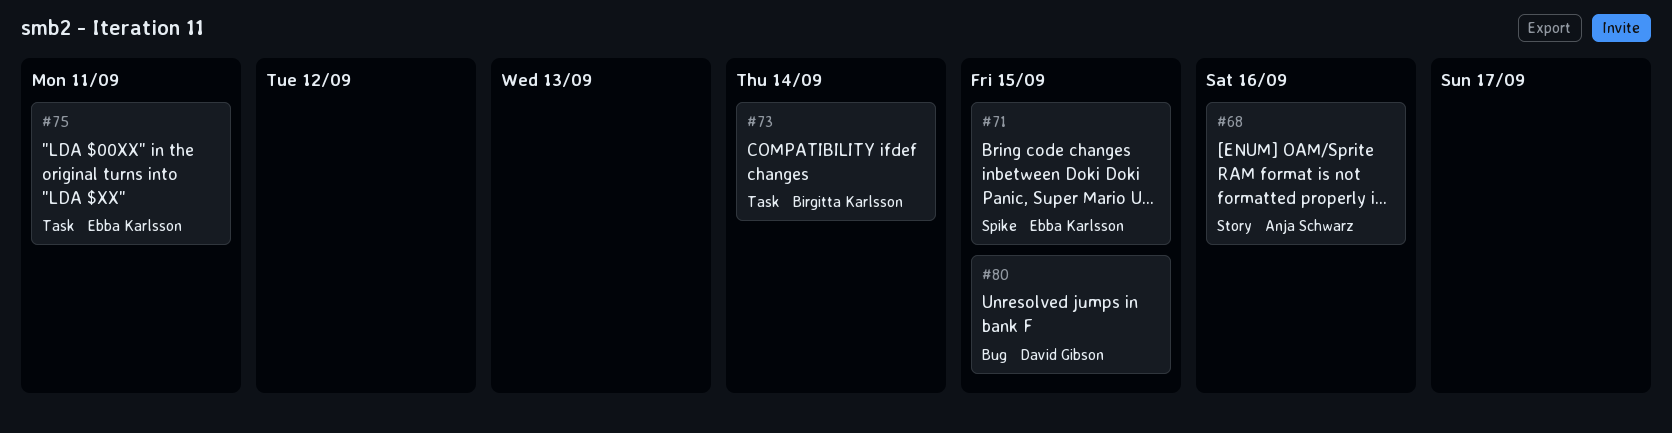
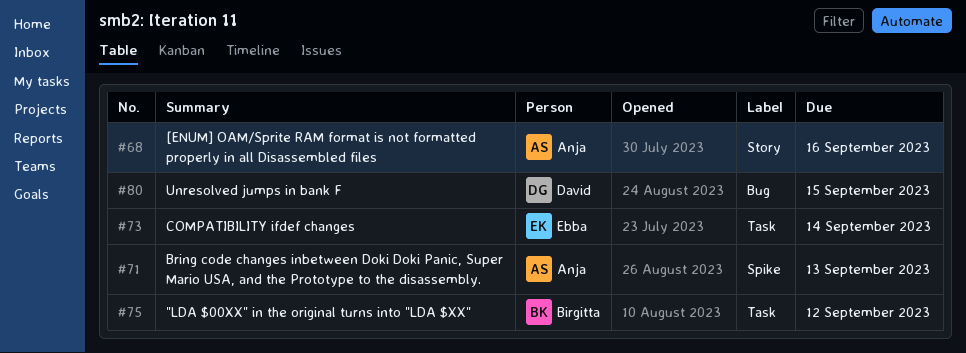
#71, owner: Ebba Karlsson -> Anja Schwarz
#71, due: Sep 15 -> Sep 13
#73, owner: Birgitta Karlsson -> Ebba Karlsson
#75, owner: Ebba Karlsson -> Birgitta Karlsson
#75, due: Sep 11 -> Sep 12

